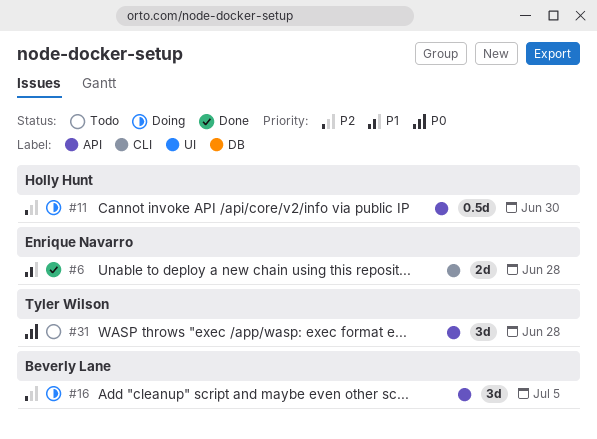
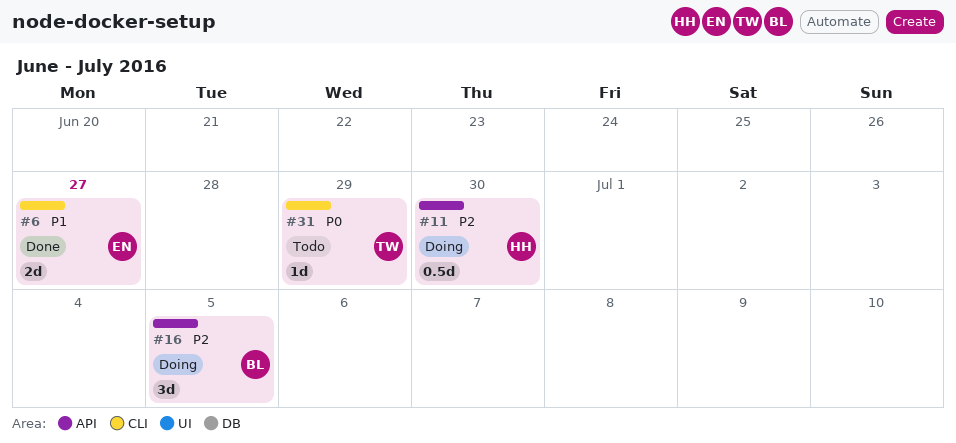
#6, due: Jun 28 -> Jun 27
#31, label: API -> CLI
#31, estimate: 3d -> 1d
#31, due: Jun 28 -> Jun 29

